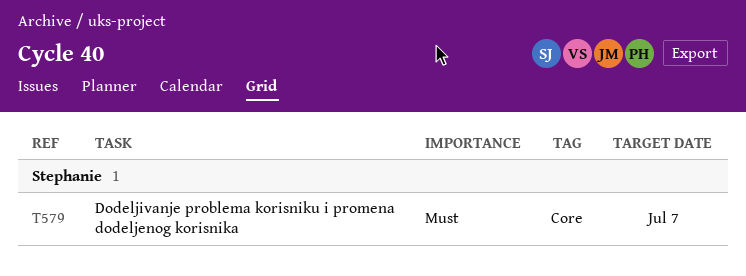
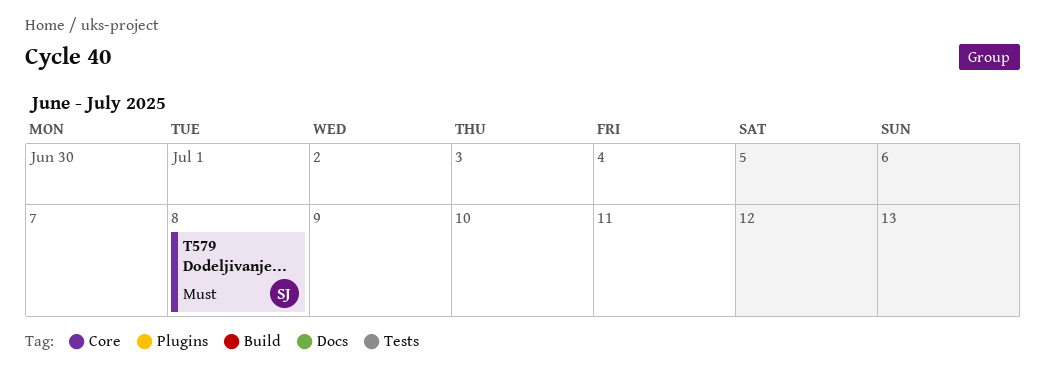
T579, due: Jul 7 -> Jul 8

